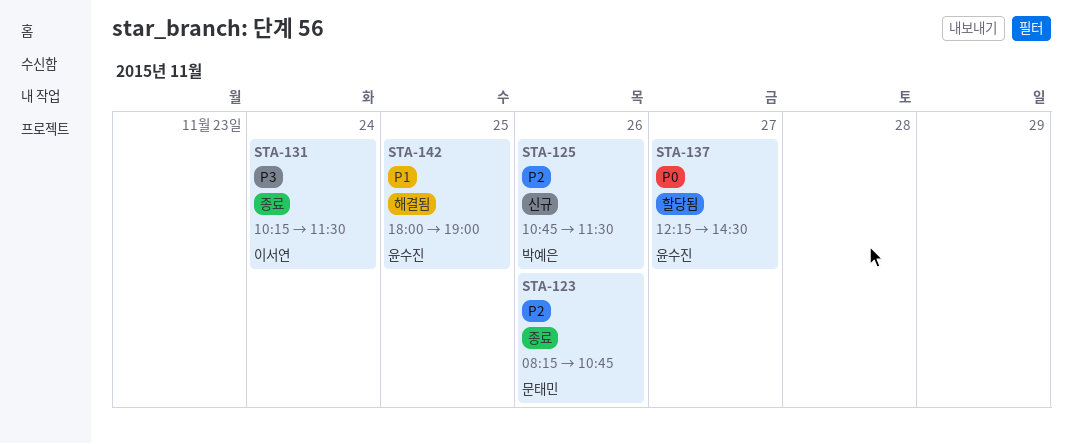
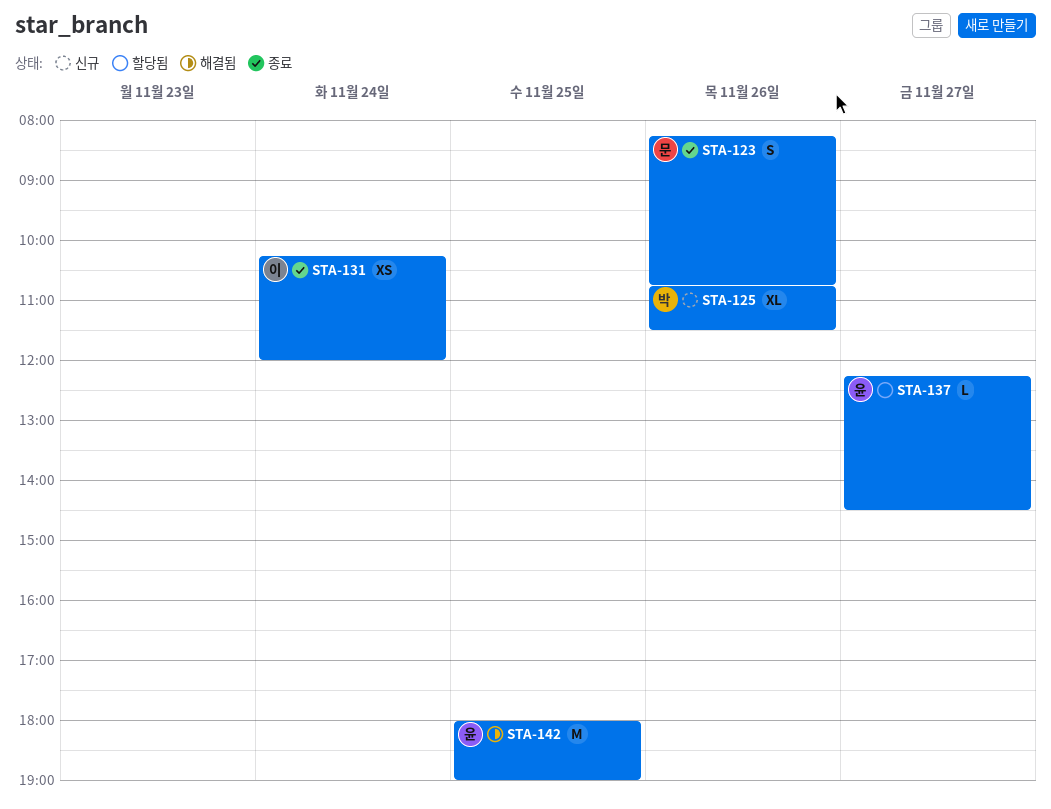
STA-131, ends: 11:30 -> 12:00

